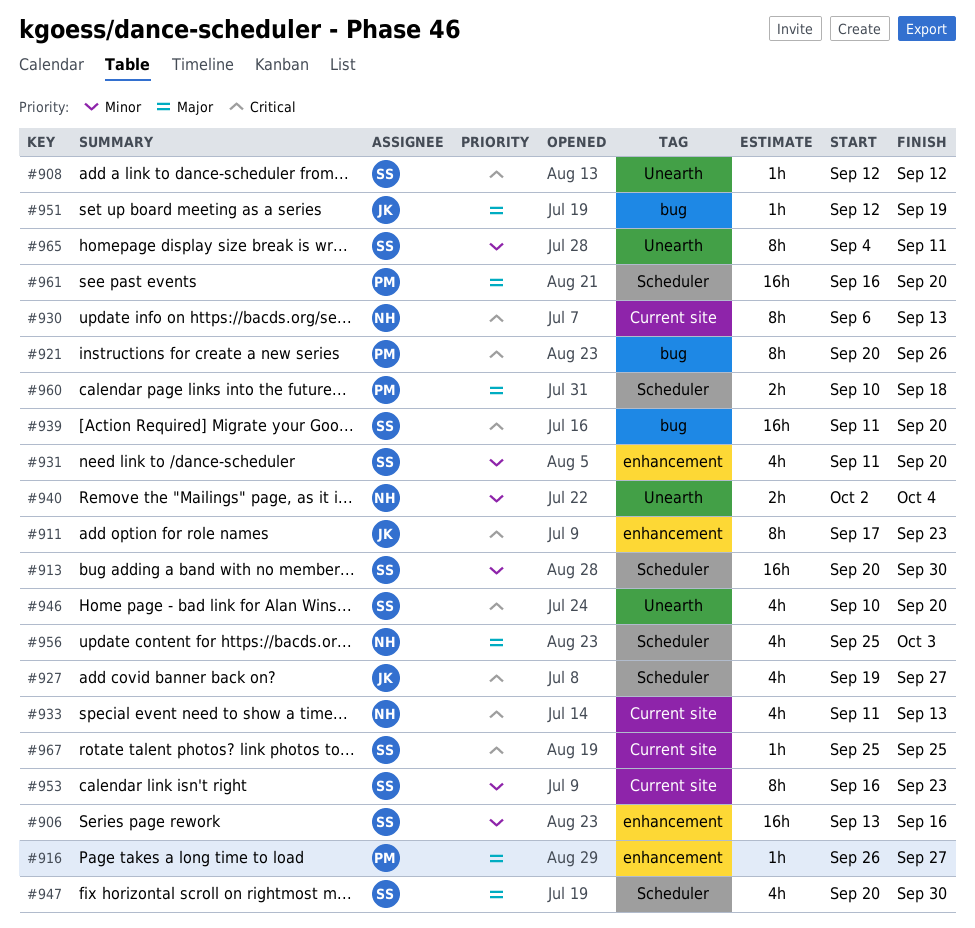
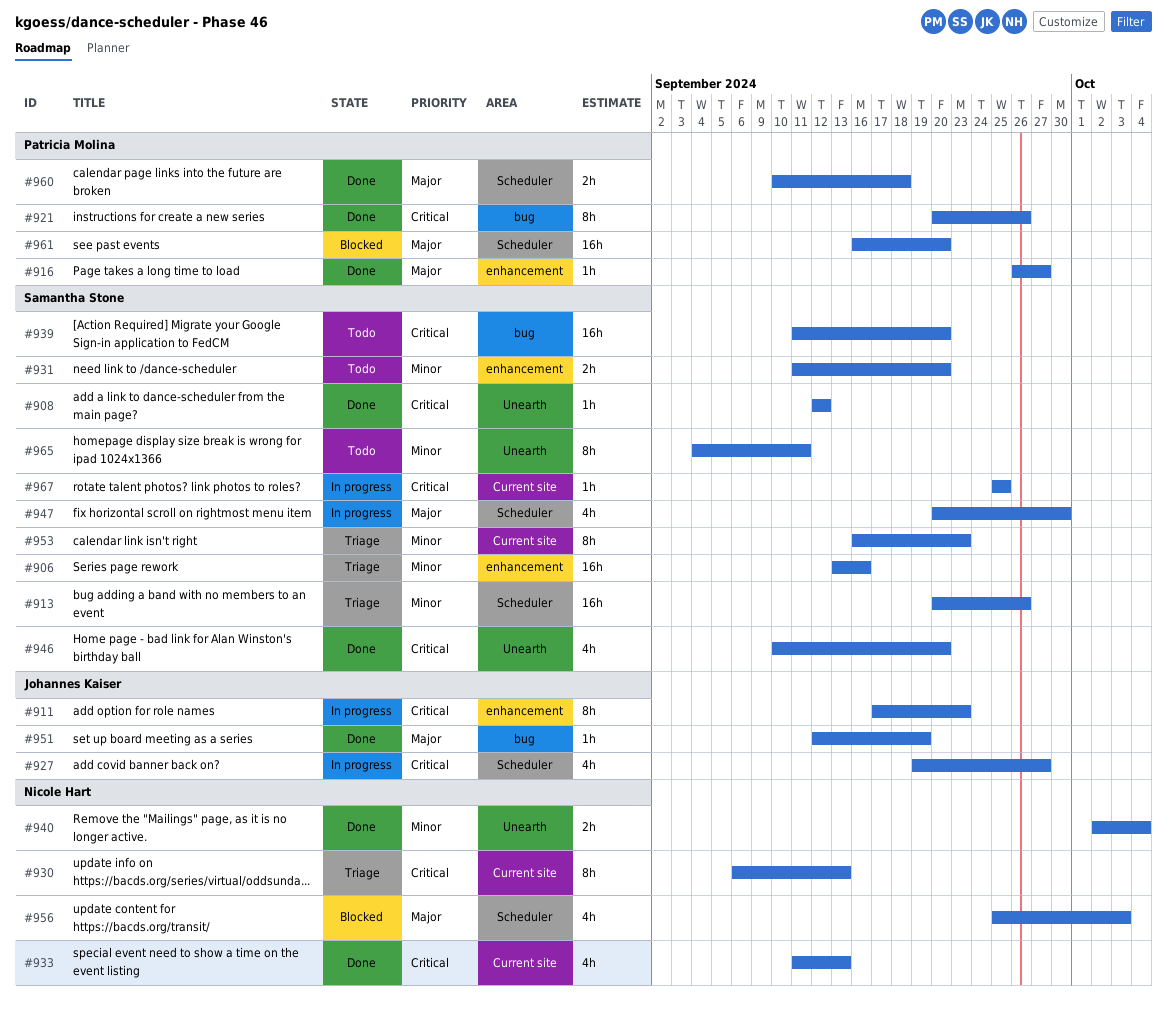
#913, due: Sep 30 -> Sep 26
#931, estimate: 4h -> 2h

